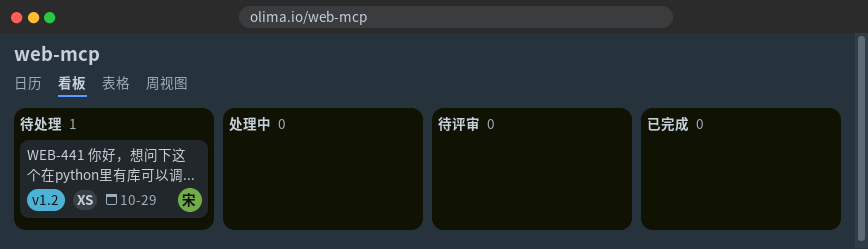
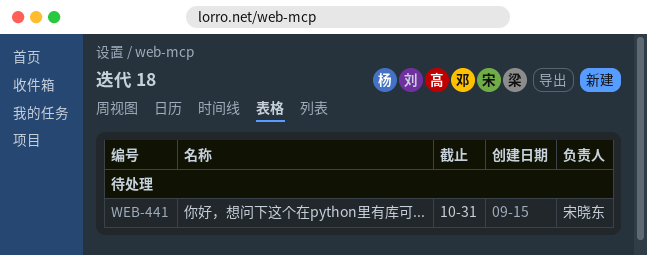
WEB-441, due: Oct 29 -> Oct 31

